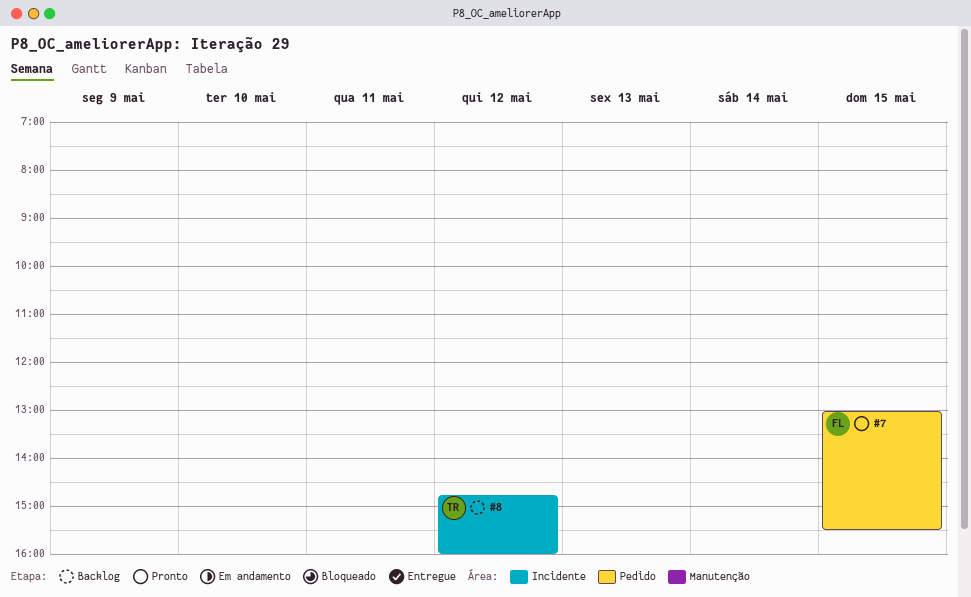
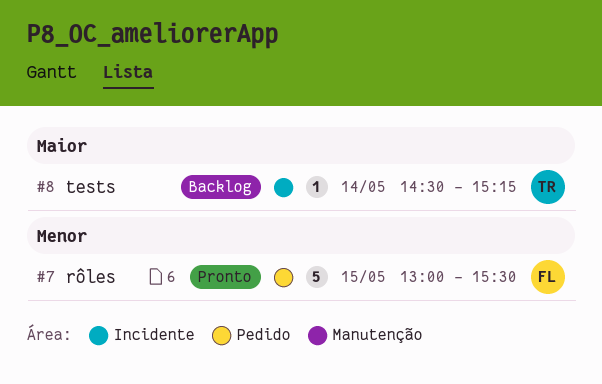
#8, day: May 12 -> May 14
#8, begins: 14:45 -> 14:30
#8, ends: 16:00 -> 15:15

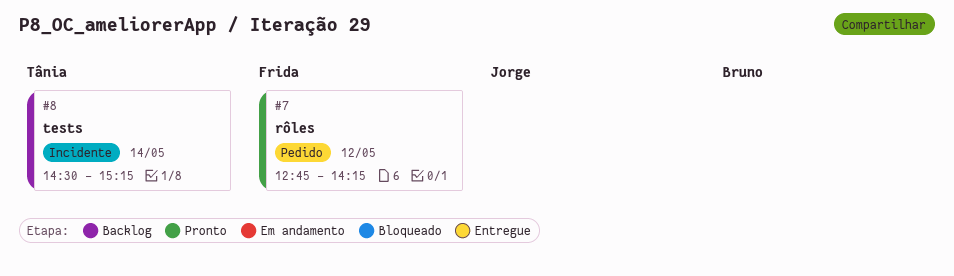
#7, day: May 15 -> May 12
#7, begins: 13:00 -> 12:45
#7, ends: 15:30 -> 14:15

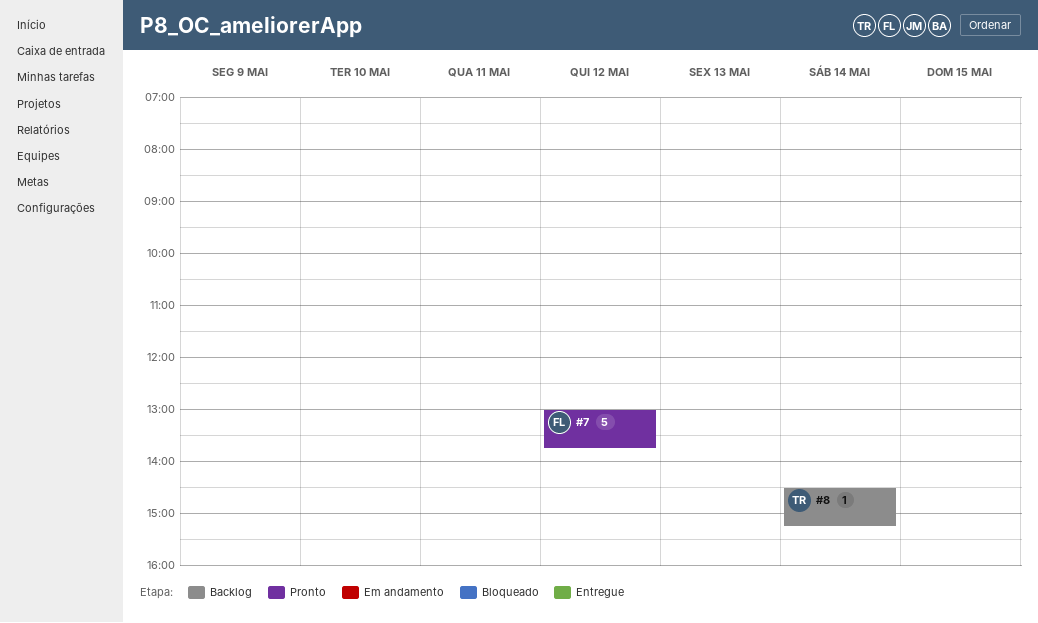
#7, begins: 12:45 -> 13:00
#7, ends: 14:15 -> 13:45

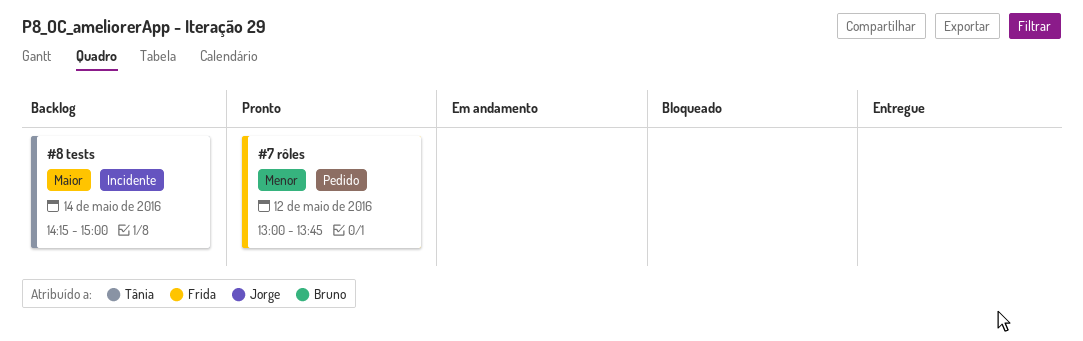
#8, begins: 14:30 -> 14:15
#8, ends: 15:15 -> 15:00

